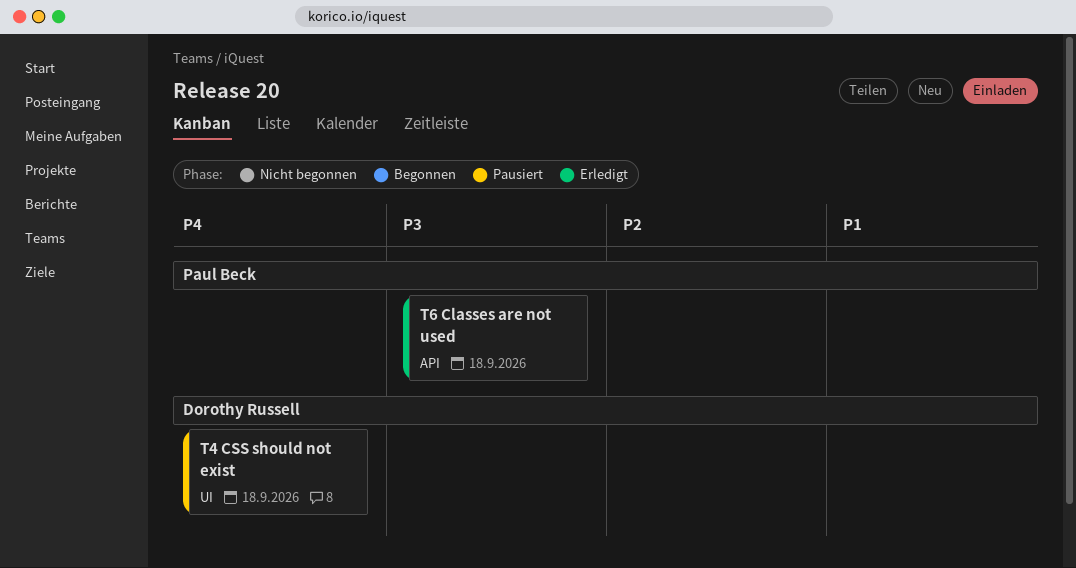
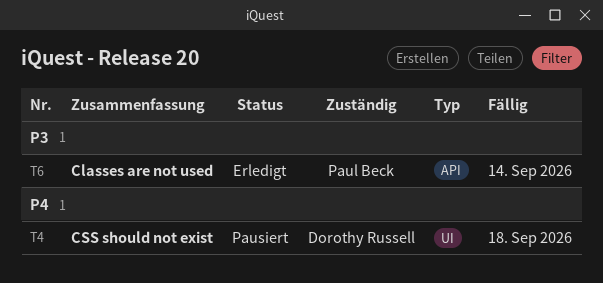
T6, due: Sep 18 -> Sep 14

